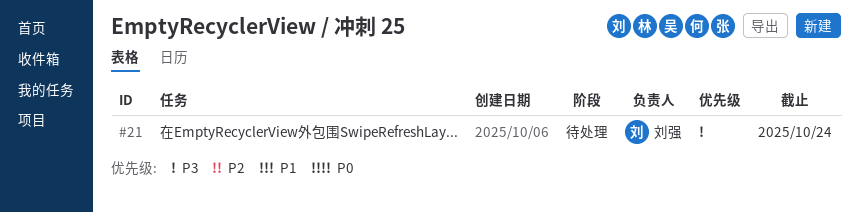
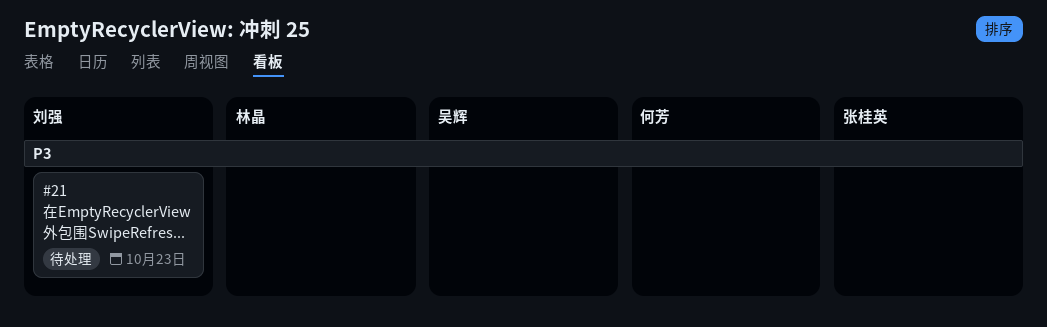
#21, due: Oct 24 -> Oct 23

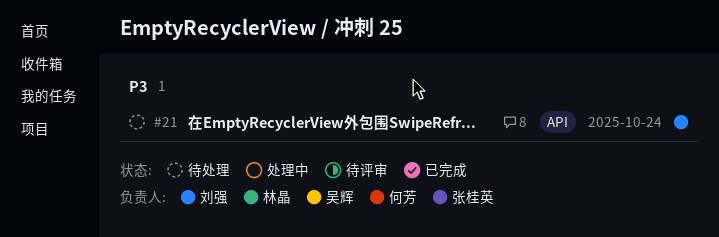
#21, due: Oct 23 -> Oct 24

